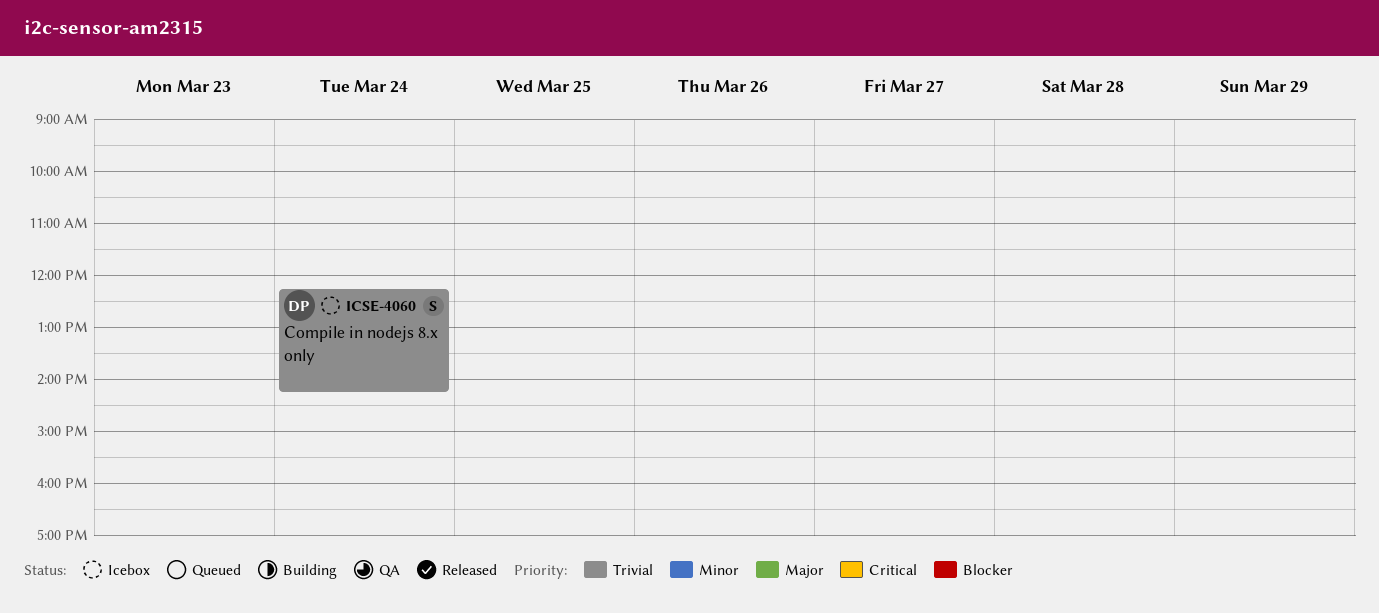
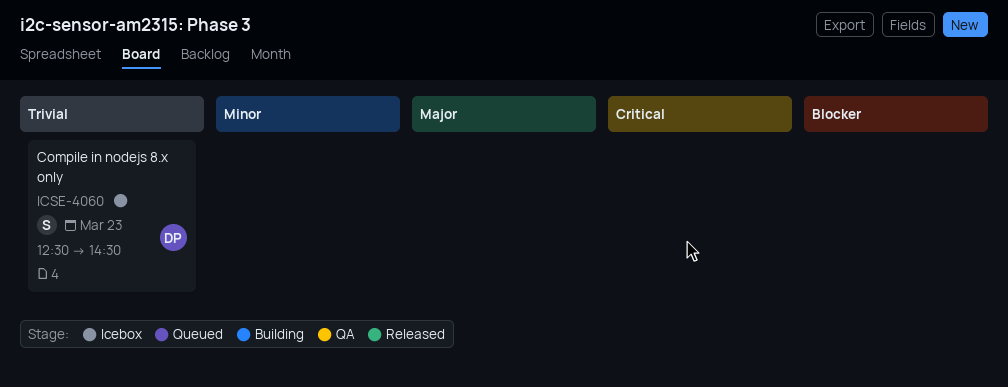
ICSE-4060, day: Mar 24 -> Mar 23
ICSE-4060, begins: 12:15 -> 12:30
ICSE-4060, ends: 14:15 -> 14:30

